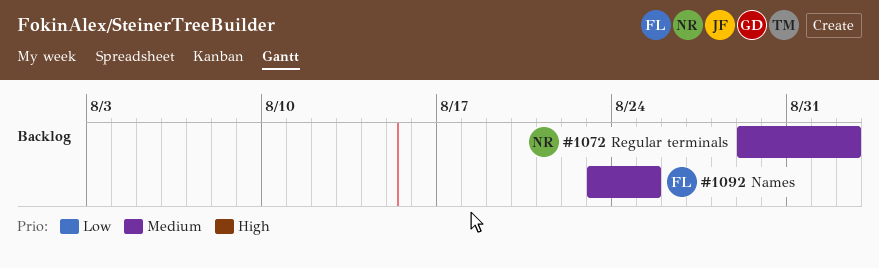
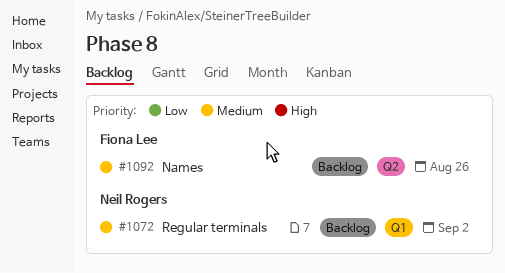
#1092, due: Aug 25 -> Aug 26

